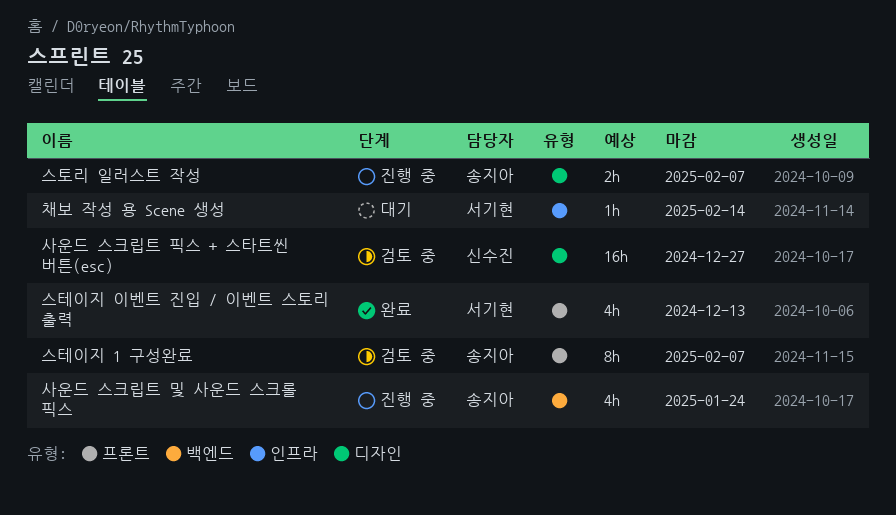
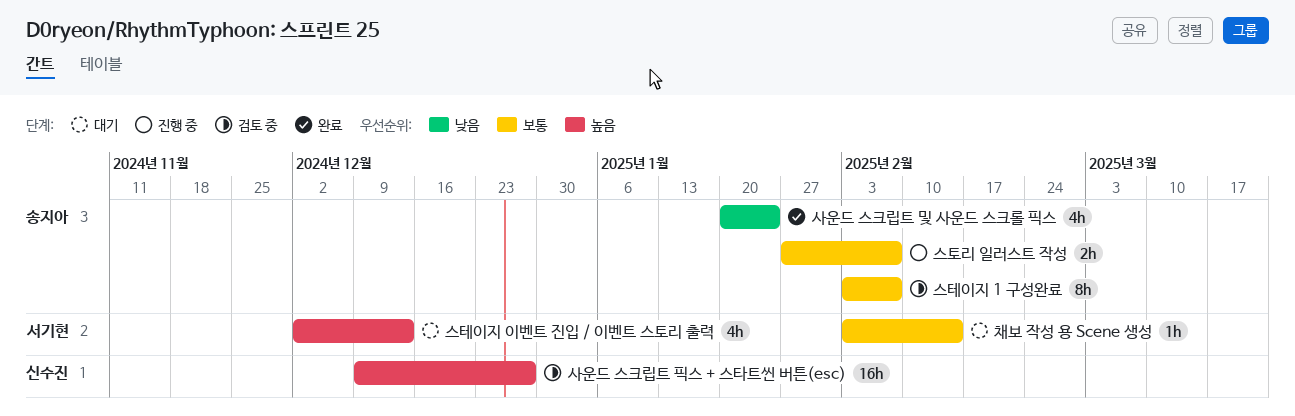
사운드 스크립트 및 사운드 스크롤 픽스, status: 진행 중 -> 완료
스테이지 이벤트 진입 / 이벤트 스토리 출력, status: 완료 -> 대기

